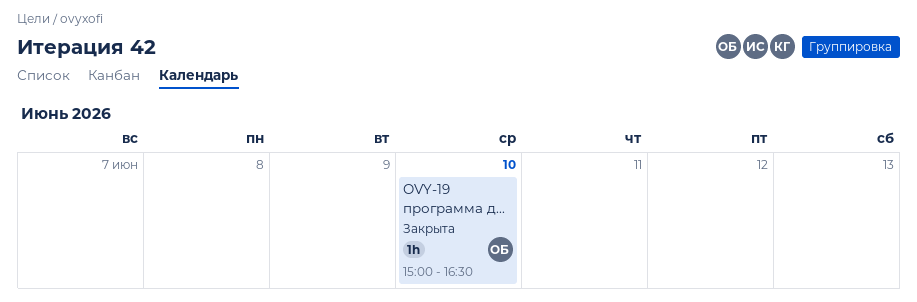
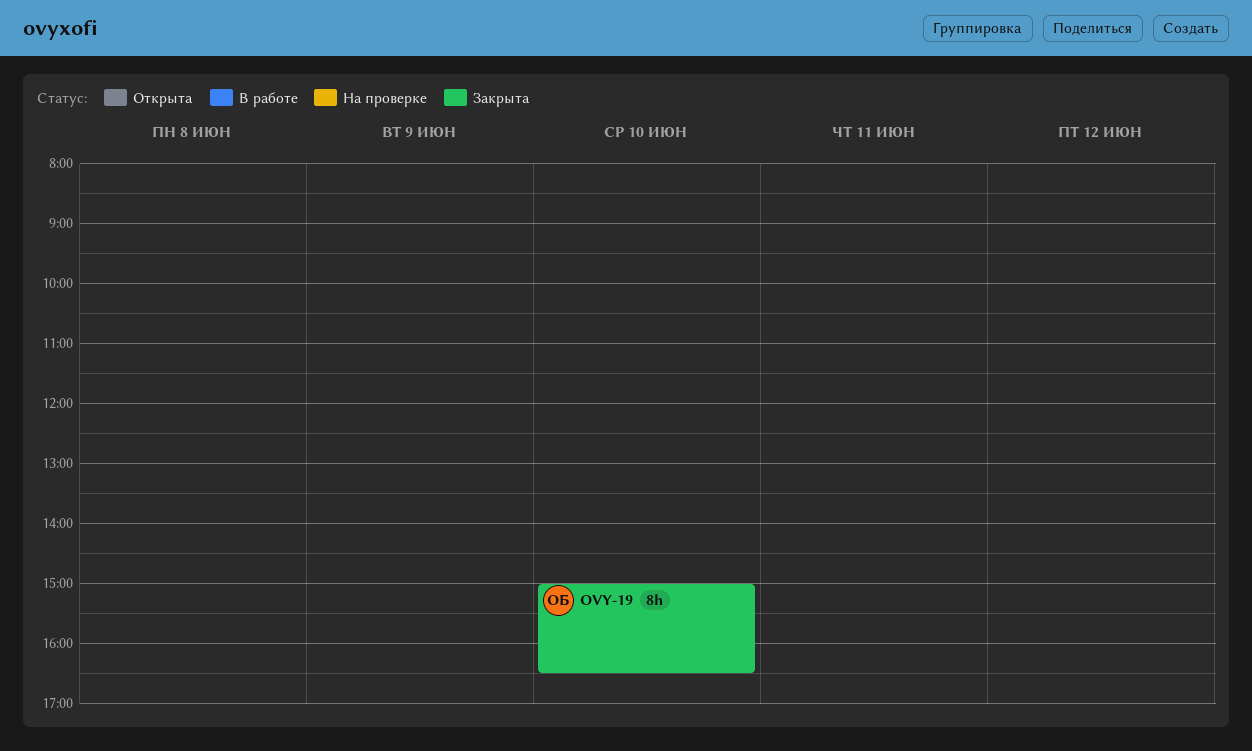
OVY-19, estimate: 1h -> 8h

